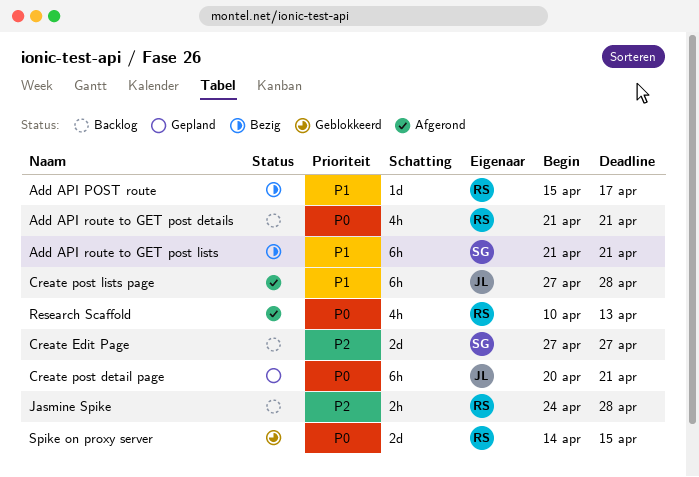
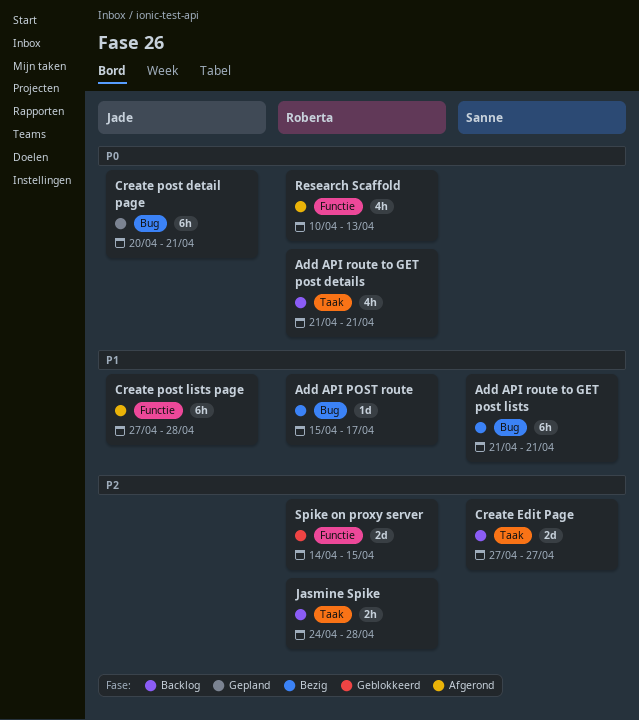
Spike on proxy server, priority: P0 -> P2

